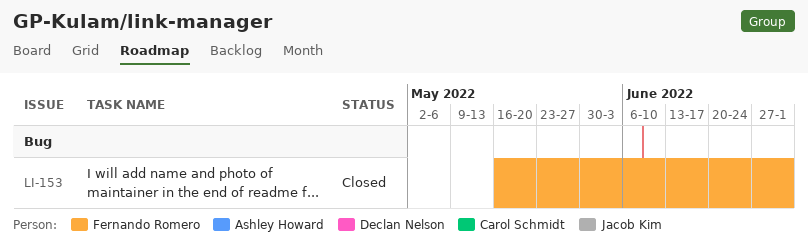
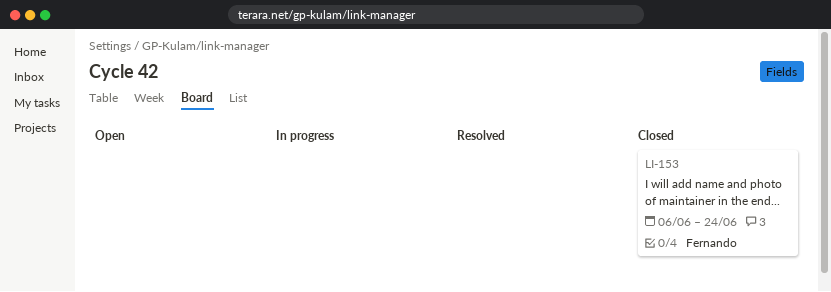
LI-153, start: May 16 -> Jun 6
LI-153, due: Jul 1 -> Jun 24

